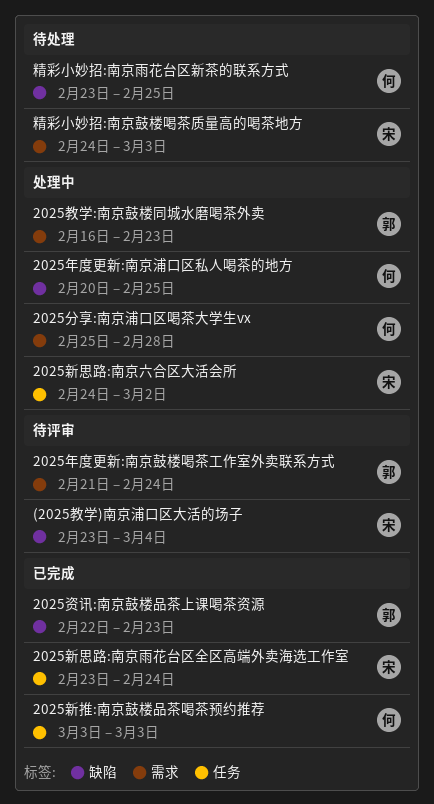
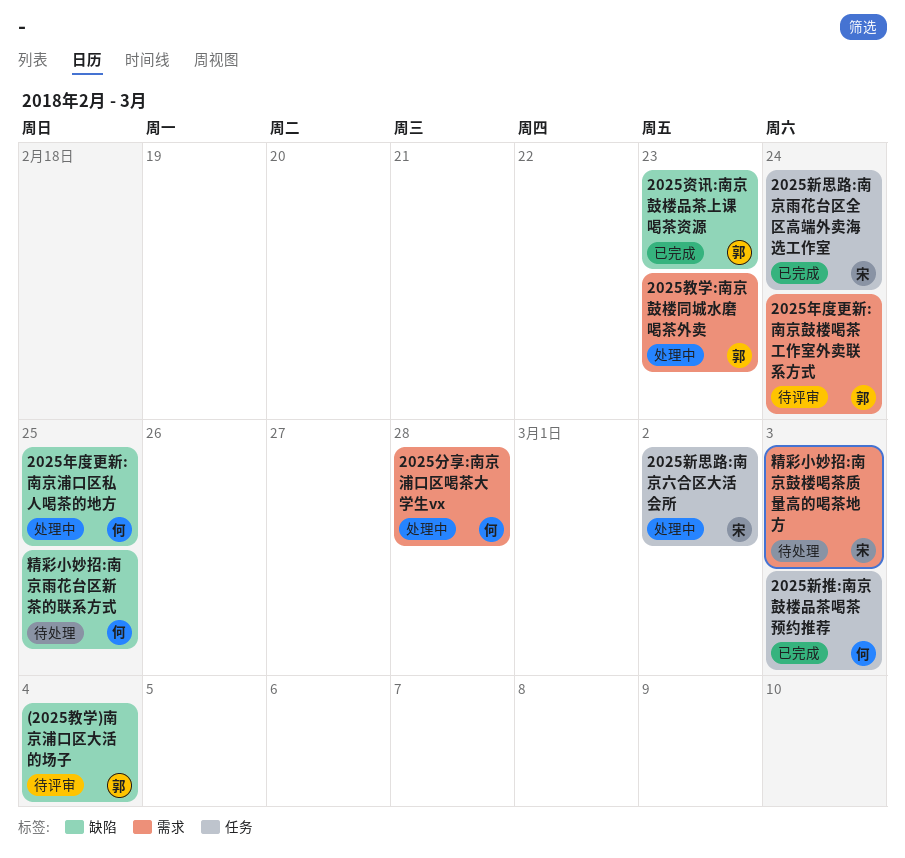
(2025教学)南京浦口区大活的场子, owner: 宋 -> 郭

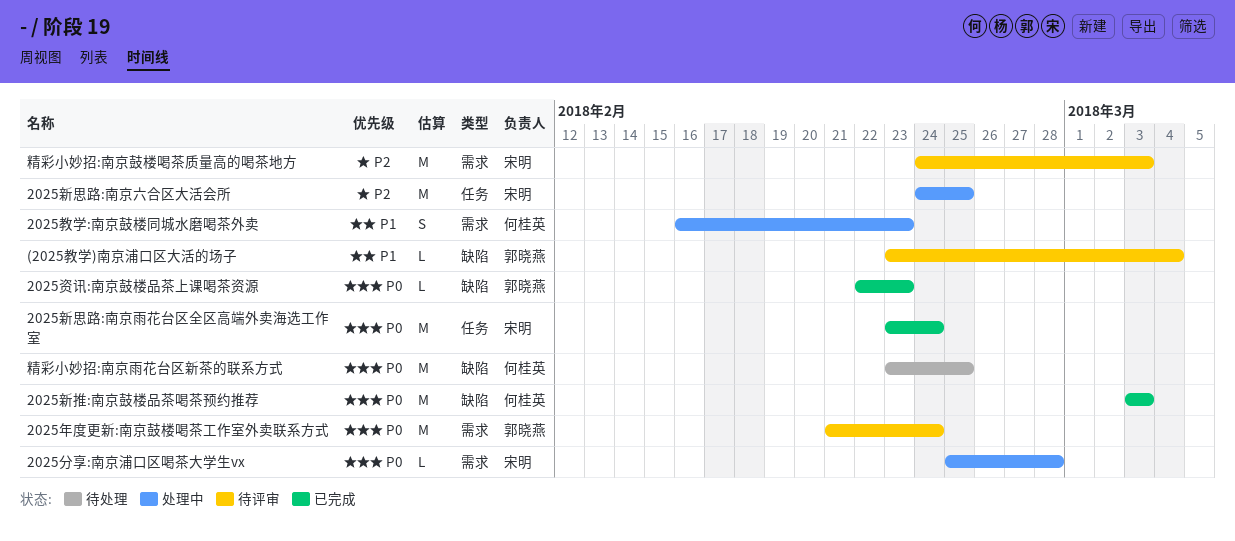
2025分享:南京浦口区喝茶大学生vx, owner: 何桂英 -> 宋明
2025年度更新:南京浦口区私人喝茶的地方: present -> none
2025教学:南京鼓楼同城水磨喝茶外卖, owner: 郭晓燕 -> 何桂英
2025新思路:南京六合区大活会所, due: Mar 2 -> Feb 25
2025新推:南京鼓楼品茶喝茶预约推荐, label: 任务 -> 缺陷
精彩小妙招:南京鼓楼喝茶质量高的喝茶地方, status: 待处理 -> 待评审

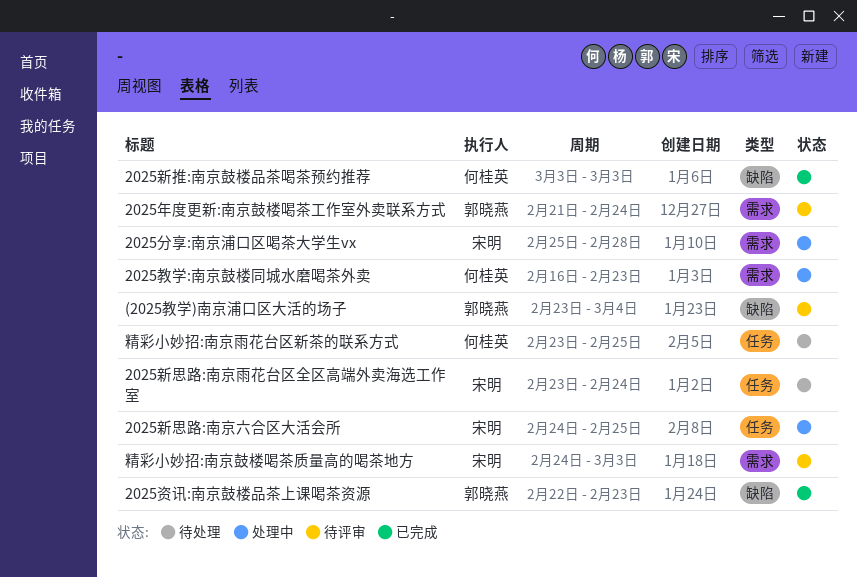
2025新思路:南京雨花台区全区高端外卖海选工作室, status: 已完成 -> 待处理
精彩小妙招:南京雨花台区新茶的联系方式, label: 缺陷 -> 任务

